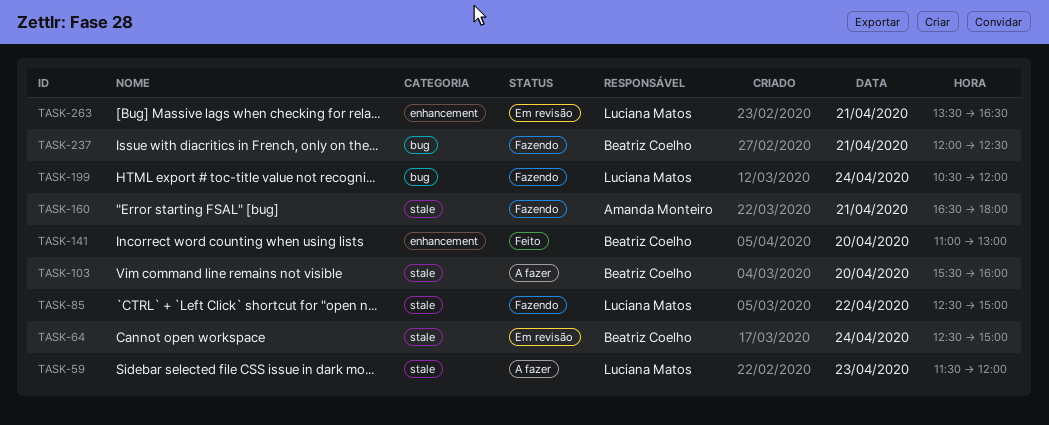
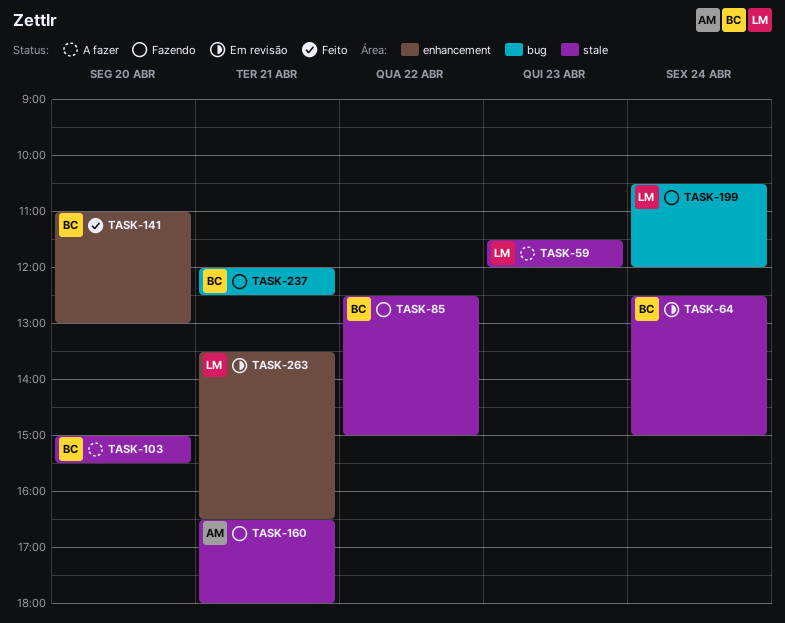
TASK-85, owner: Luciana Matos -> Beatriz Coelho
TASK-103, begins: 15:30 -> 15:00
TASK-103, ends: 16:00 -> 15:30

